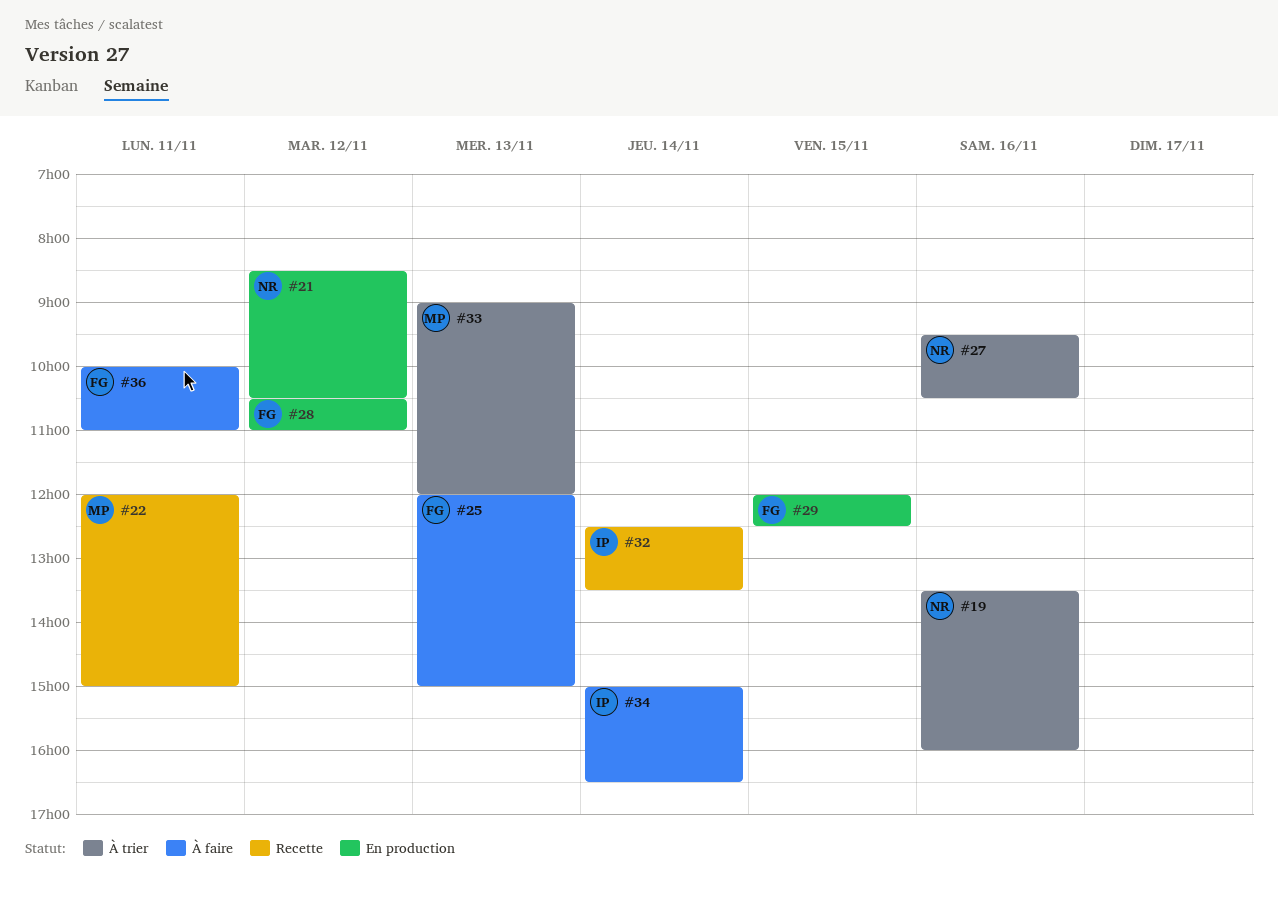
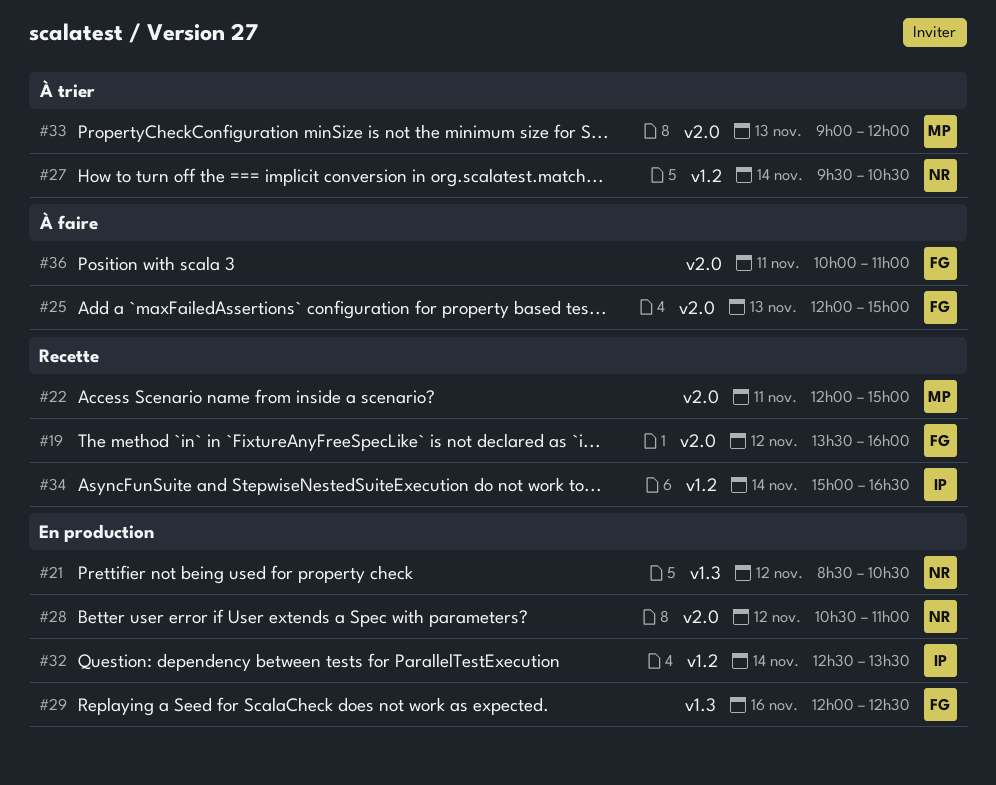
#19, status: À trier -> Recette
#19, owner: NR -> FG
#19, day: Nov 16 -> Nov 12
#27, day: Nov 16 -> Nov 14
#28, owner: FG -> NR
#29, day: Nov 15 -> Nov 16
#32, status: Recette -> En production
#34, status: À faire -> Recette

